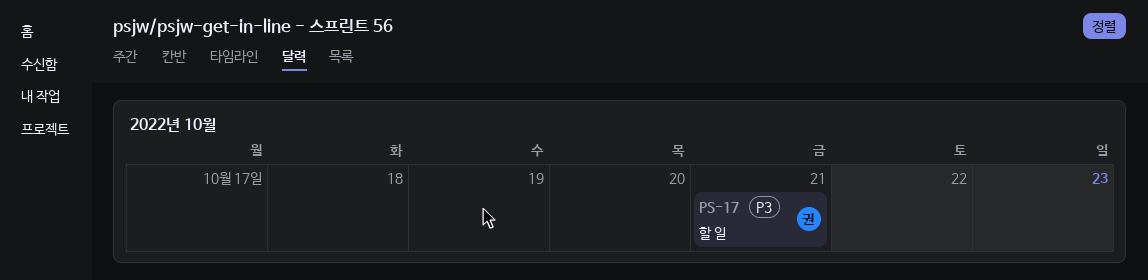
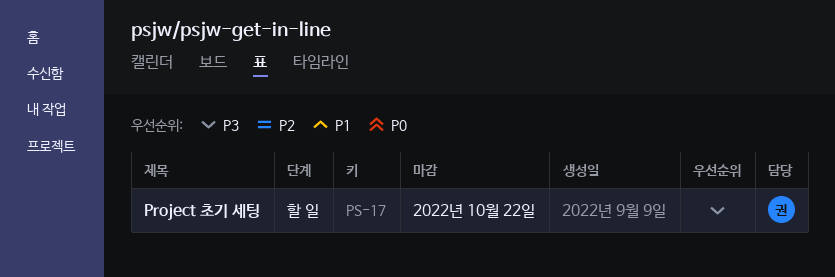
PS-17, due: Oct 21 -> Oct 22

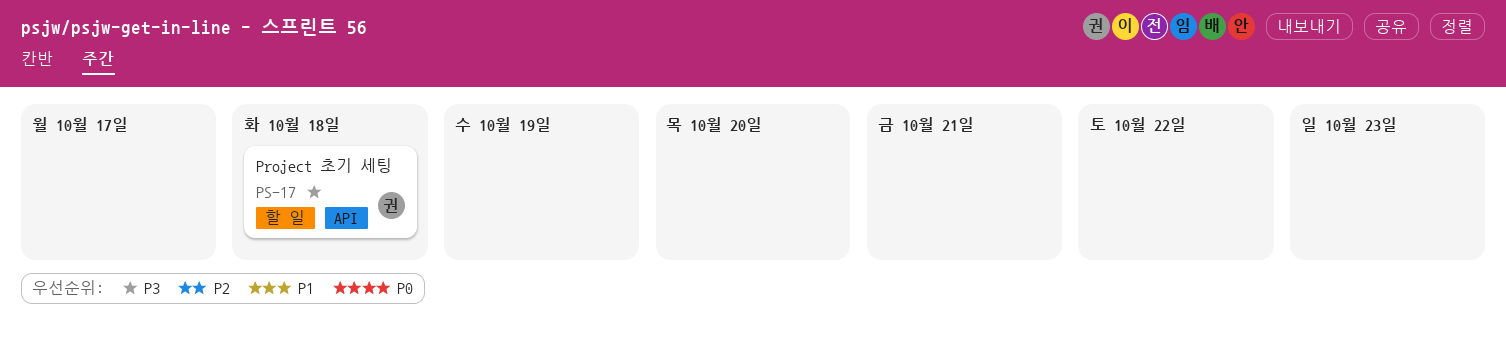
PS-17, due: Oct 22 -> Oct 18

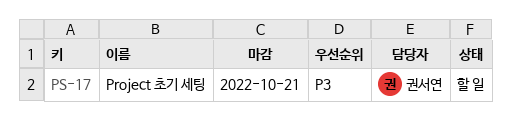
PS-17, due: Oct 18 -> Oct 21

